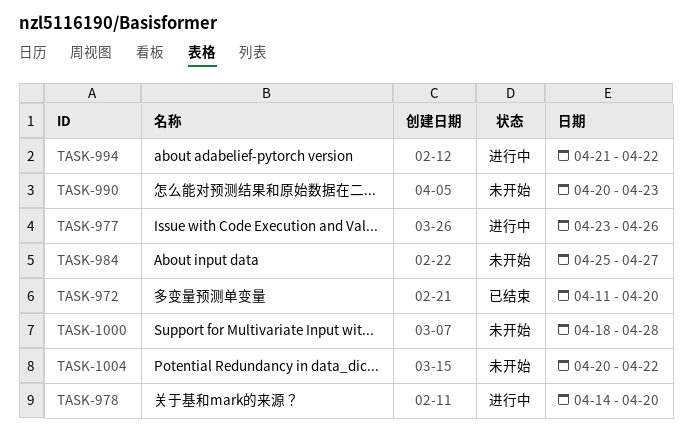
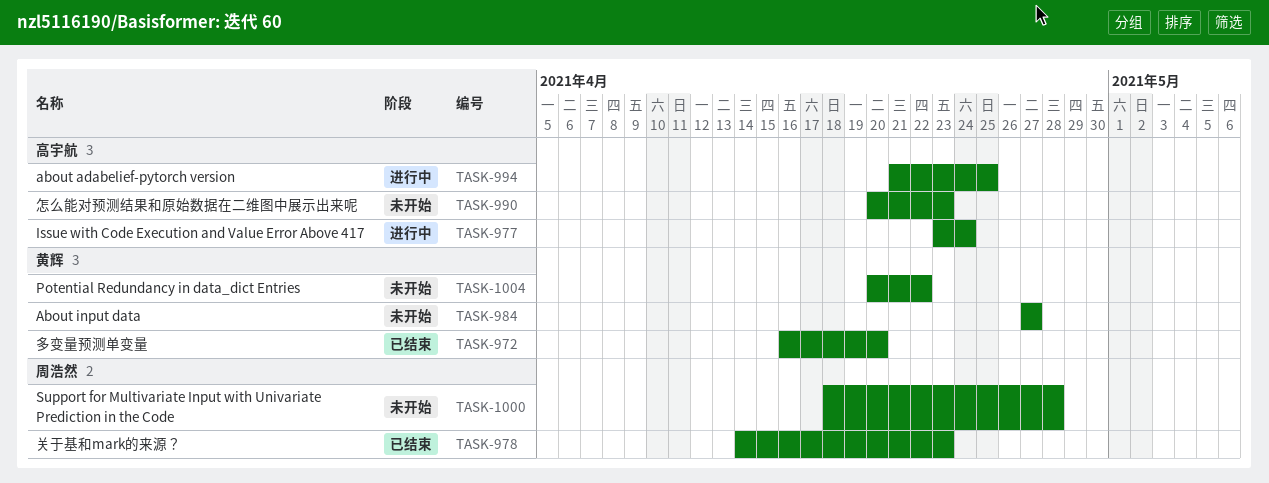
TASK-972, start: Apr 11 -> Apr 16
TASK-977, due: Apr 26 -> Apr 24
TASK-978, status: 进行中 -> 已结束
TASK-978, due: Apr 20 -> Apr 23
TASK-984, start: Apr 25 -> Apr 27
TASK-994, due: Apr 22 -> Apr 25

